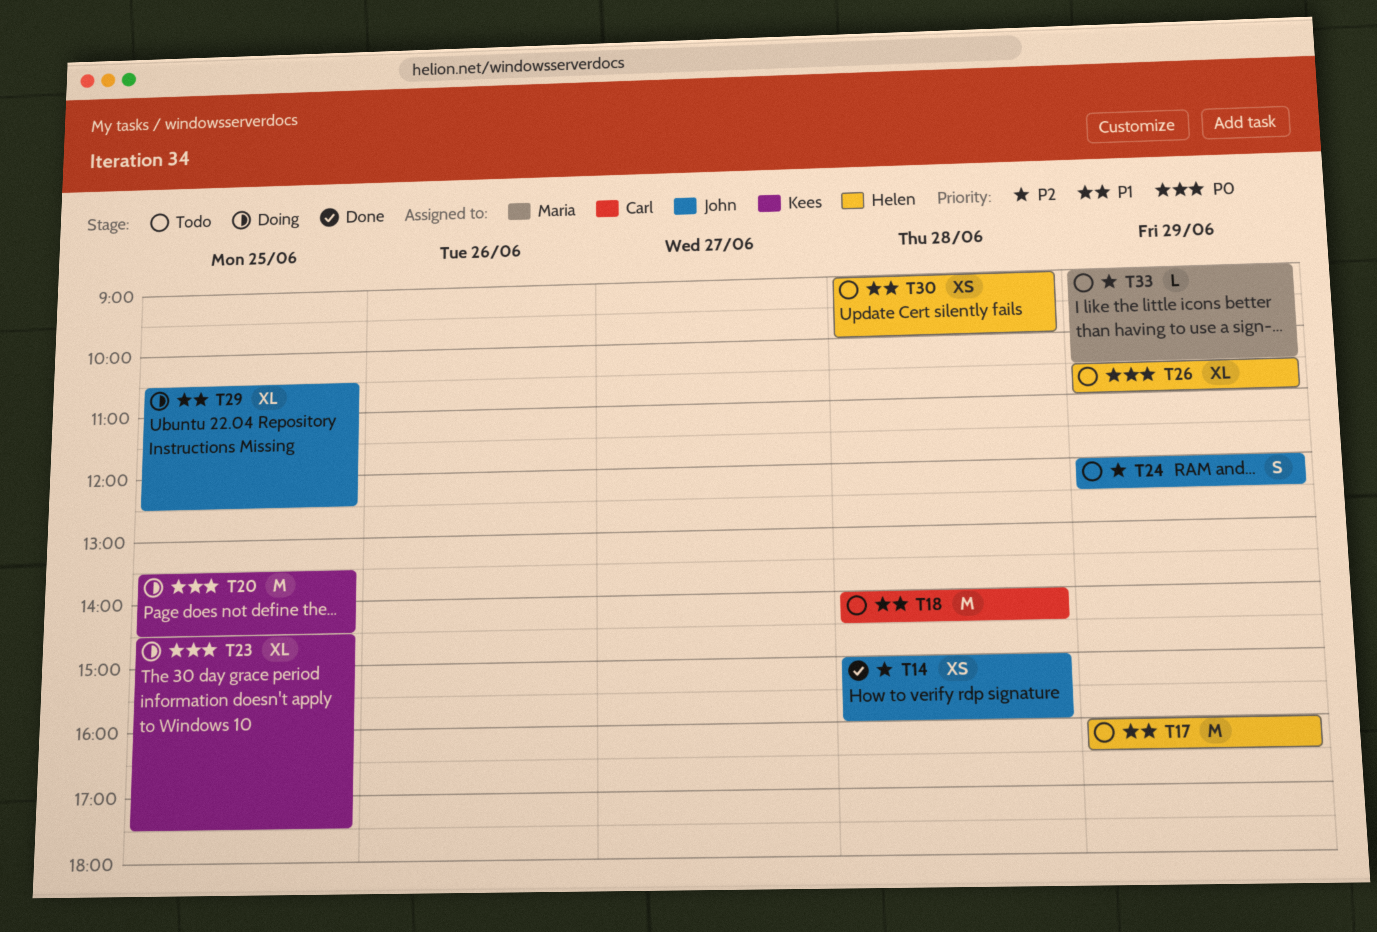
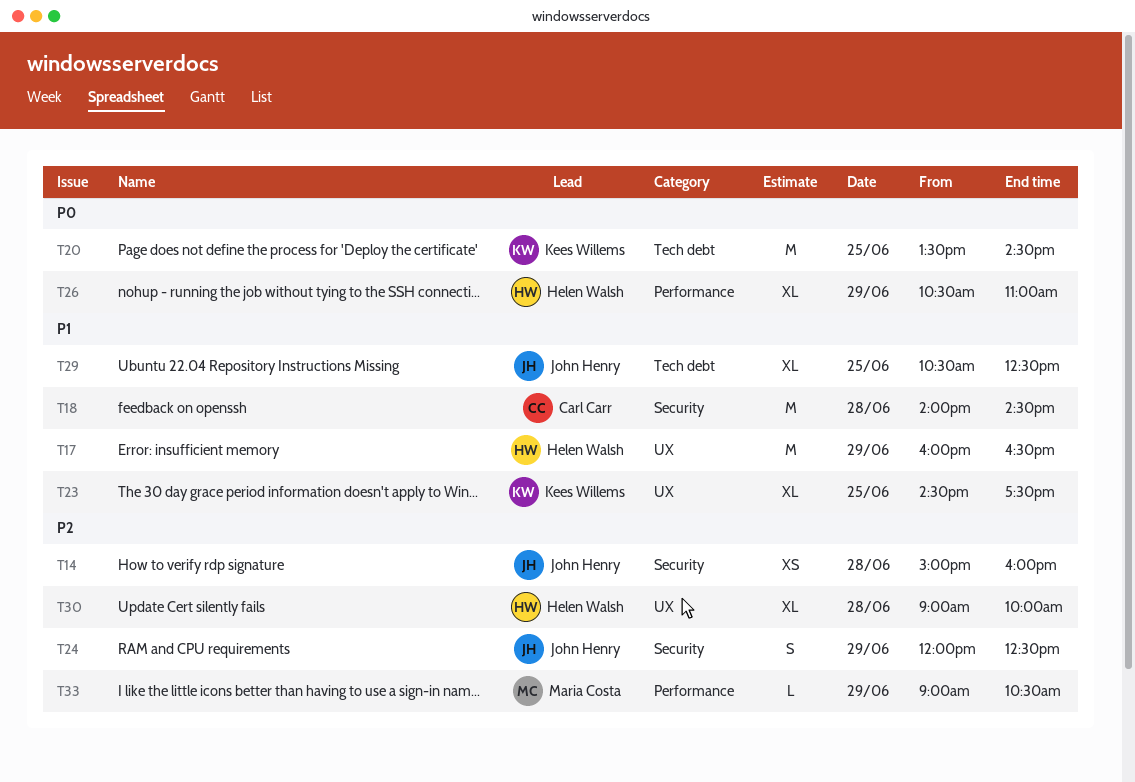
T23, priority: P0 -> P1
T30, priority: P1 -> P2
T30, estimate: XS -> XL

